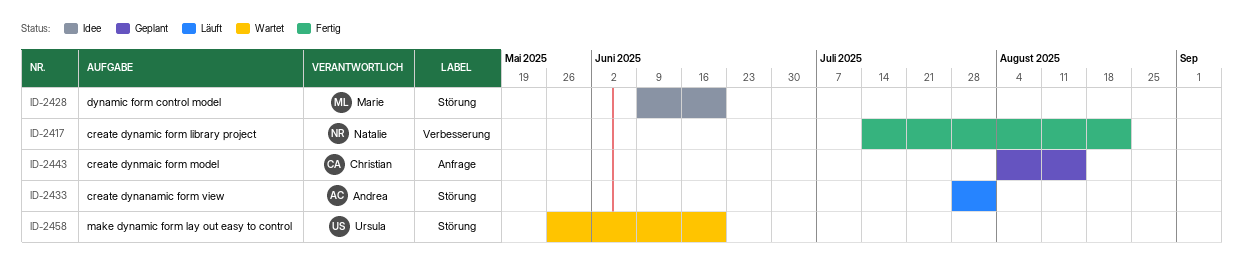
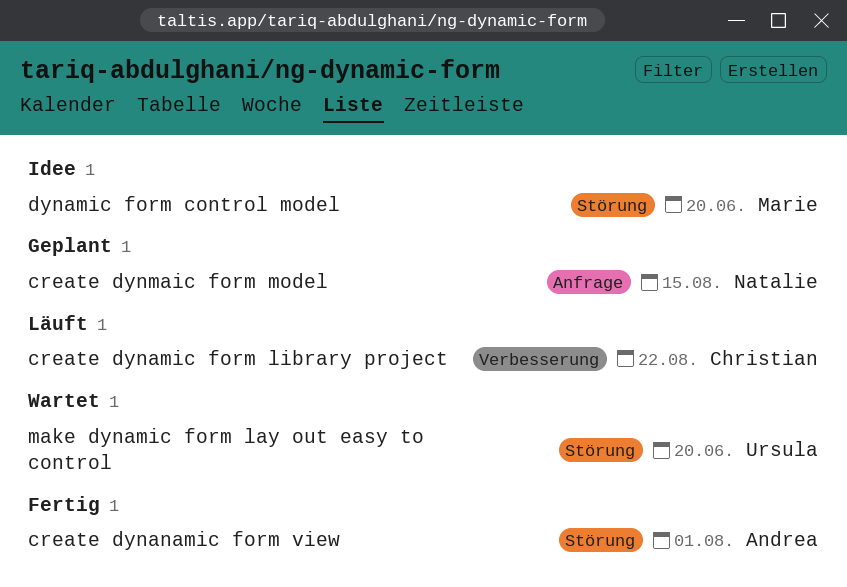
create dynamic form library project, status: Fertig -> Läuft
create dynamic form library project, owner: Natalie -> Christian
create dynanamic form view, status: Läuft -> Fertig
create dynmaic form model, owner: Christian -> Natalie

